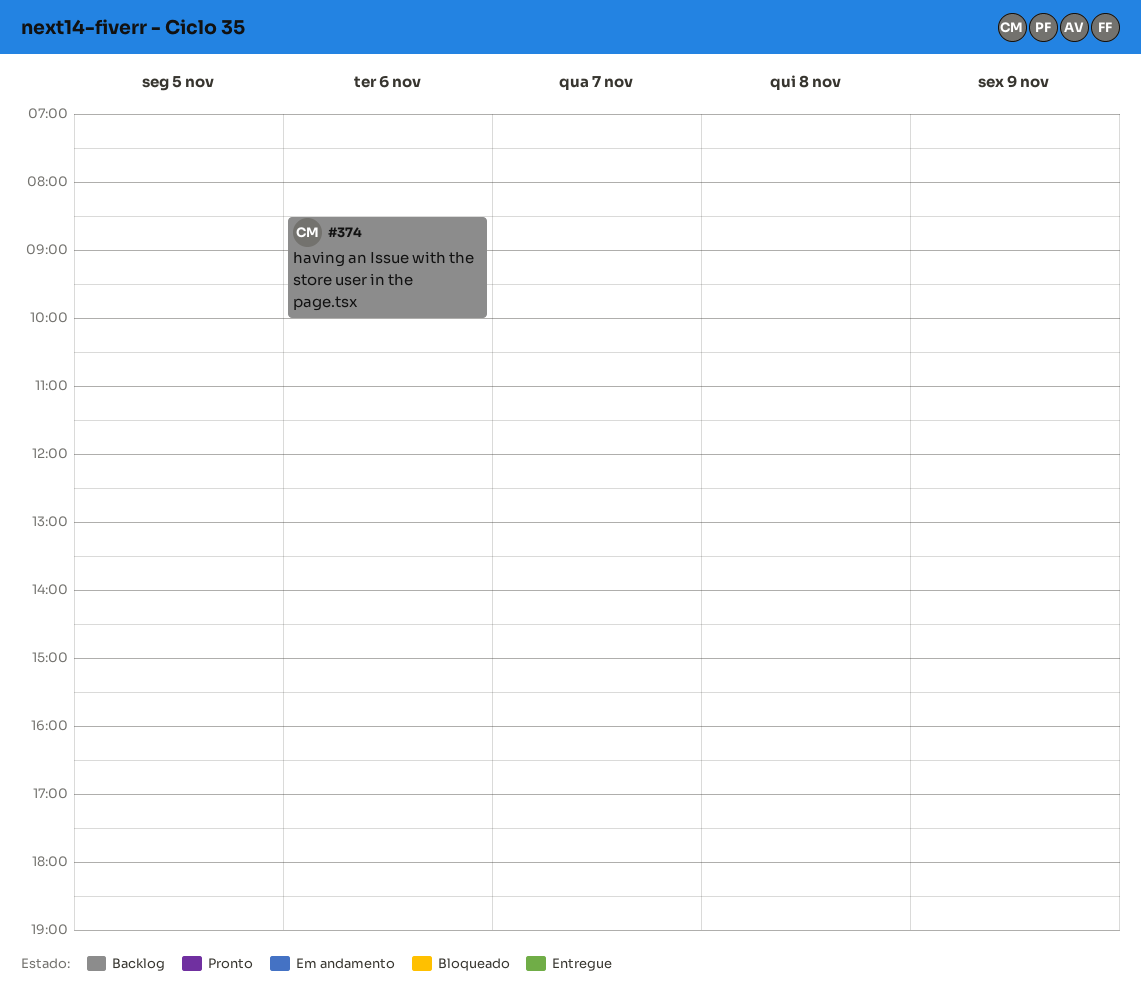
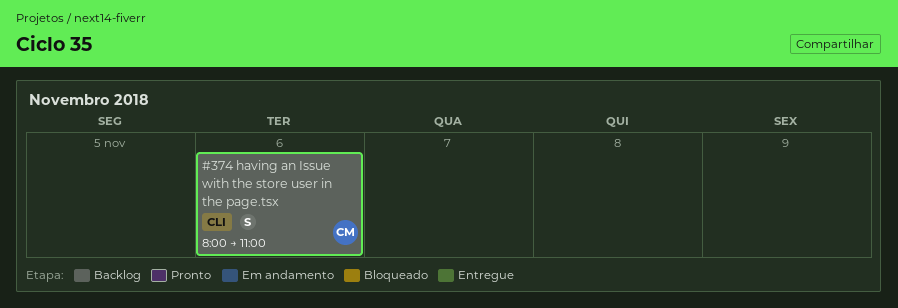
#374, begins: 08:30 -> 08:00
#374, ends: 10:00 -> 11:00

